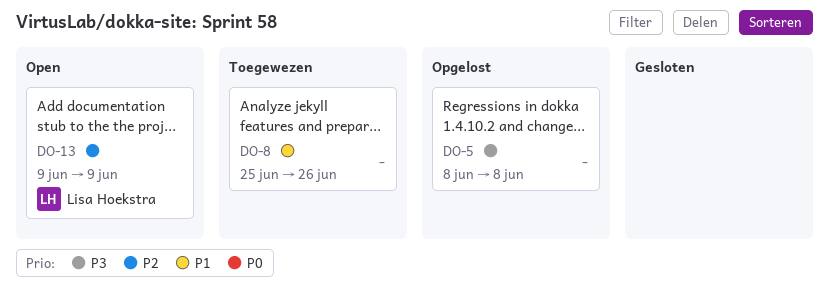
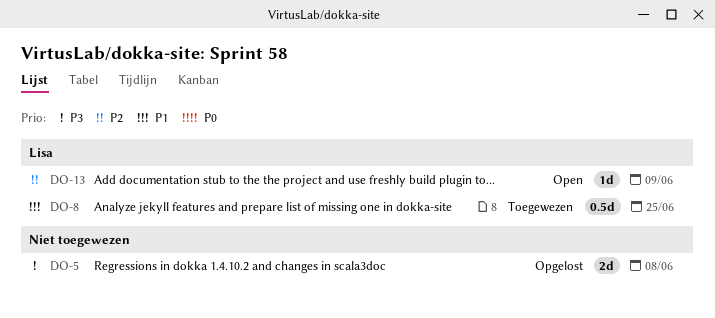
DO-8, owner: none -> Lisa Hoekstra
DO-8, due: Jun 26 -> Jun 25

